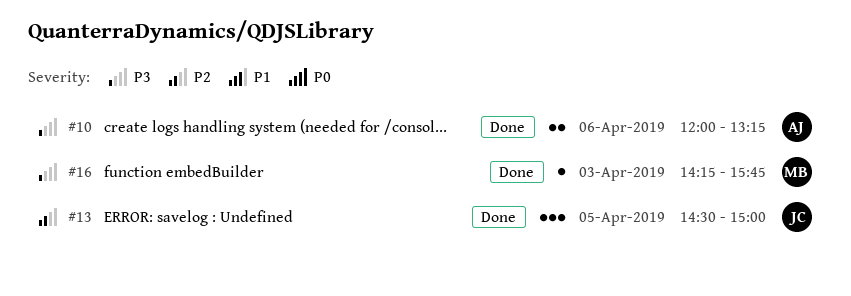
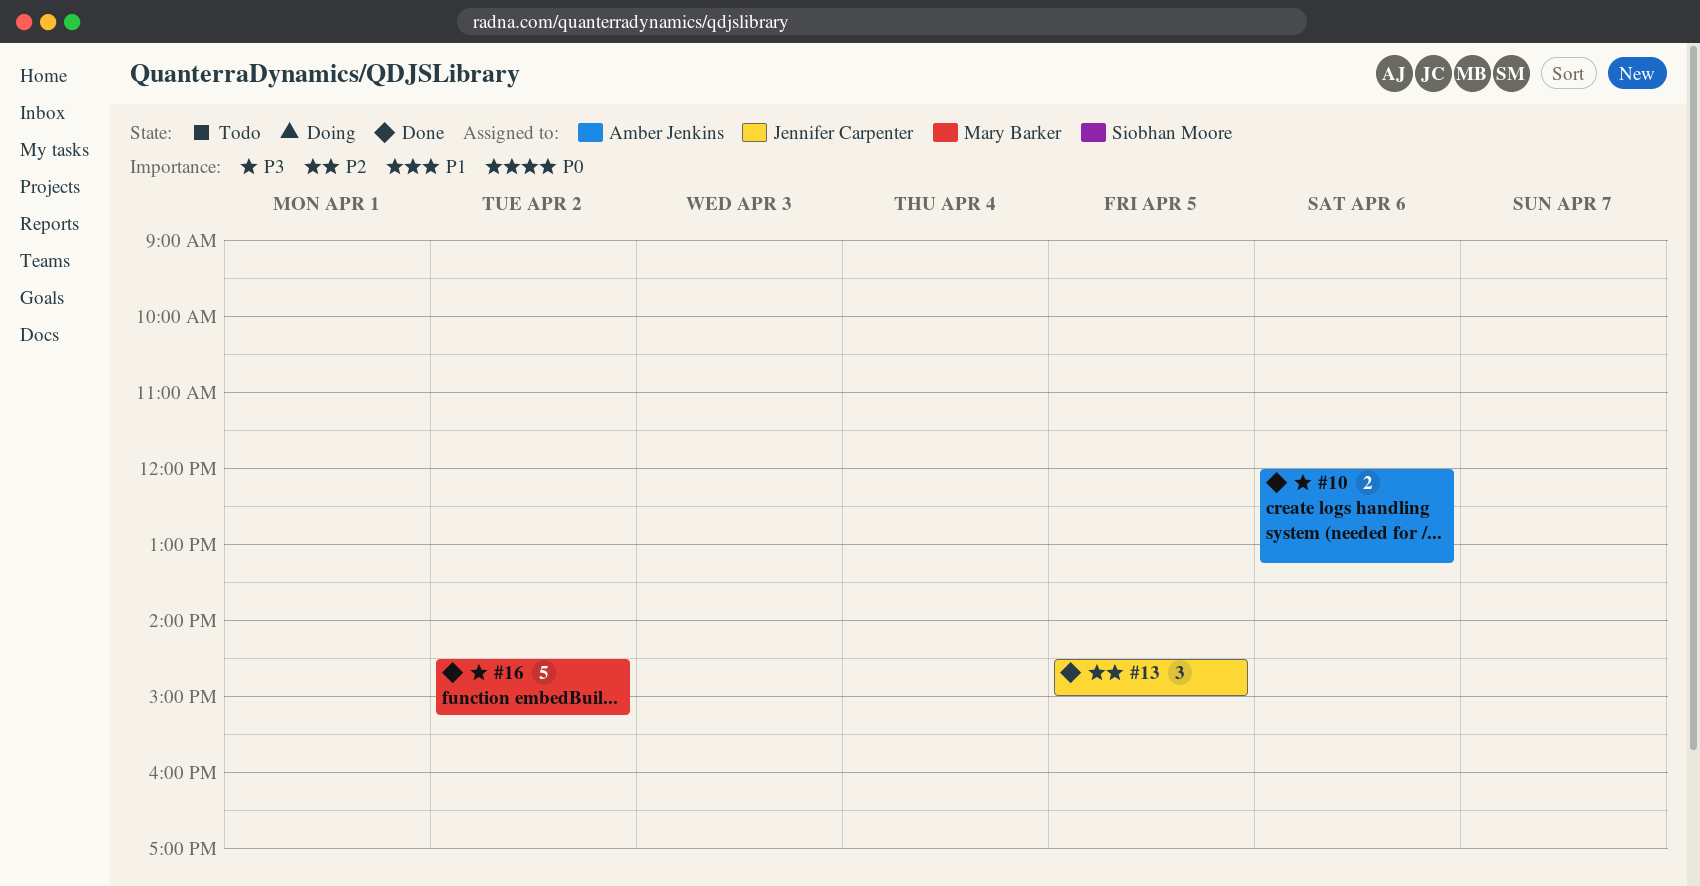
#16, estimate: 1 -> 5
#16, day: Apr 3 -> Apr 2
#16, begins: 14:15 -> 14:30
#16, ends: 15:45 -> 15:15

